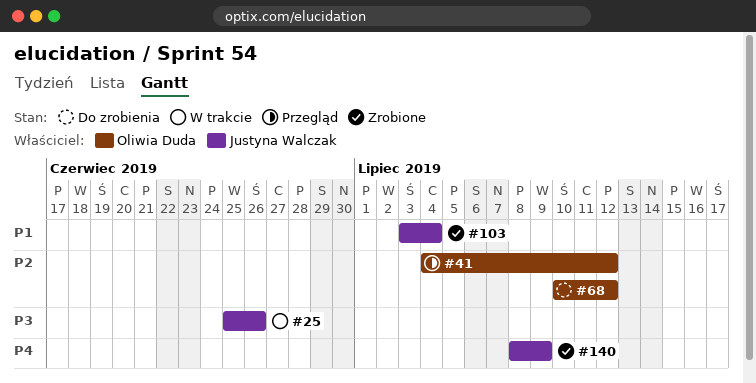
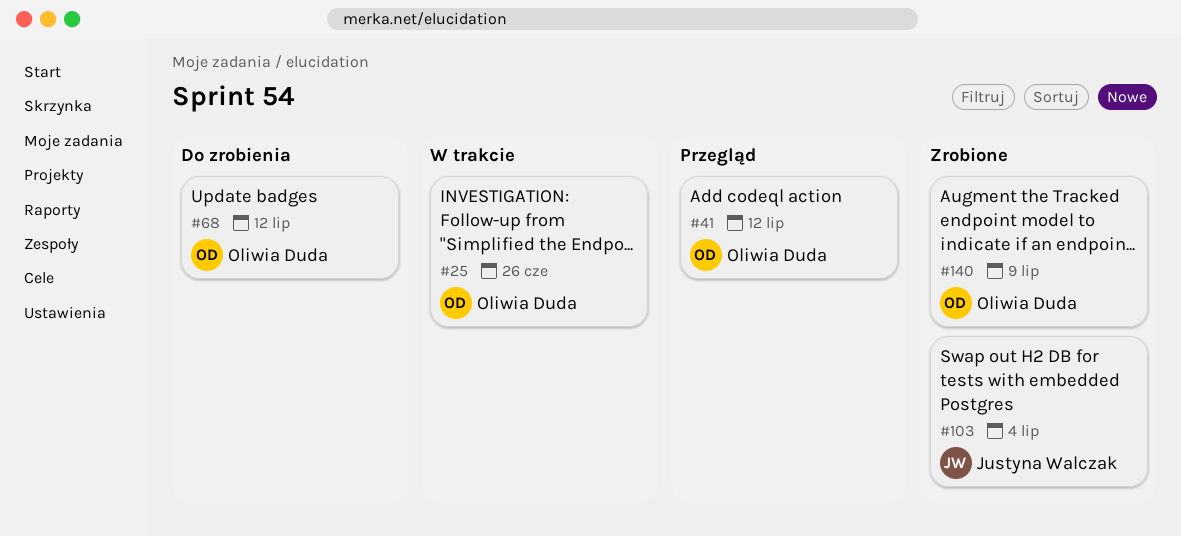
#25, owner: Justyna Walczak -> Oliwia Duda
#140, owner: Justyna Walczak -> Oliwia Duda

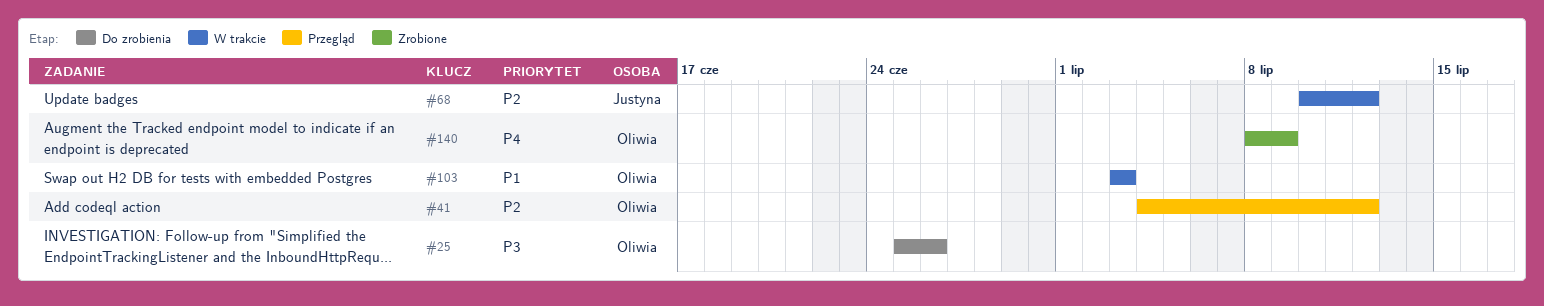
#25, status: W trakcie -> Do zrobienia
#68, status: Do zrobienia -> W trakcie
#68, owner: Oliwia Duda -> Justyna Walczak
#103, status: Zrobione -> W trakcie
#103, owner: Justyna Walczak -> Oliwia Duda
#103, due: Jul 4 -> Jul 3

